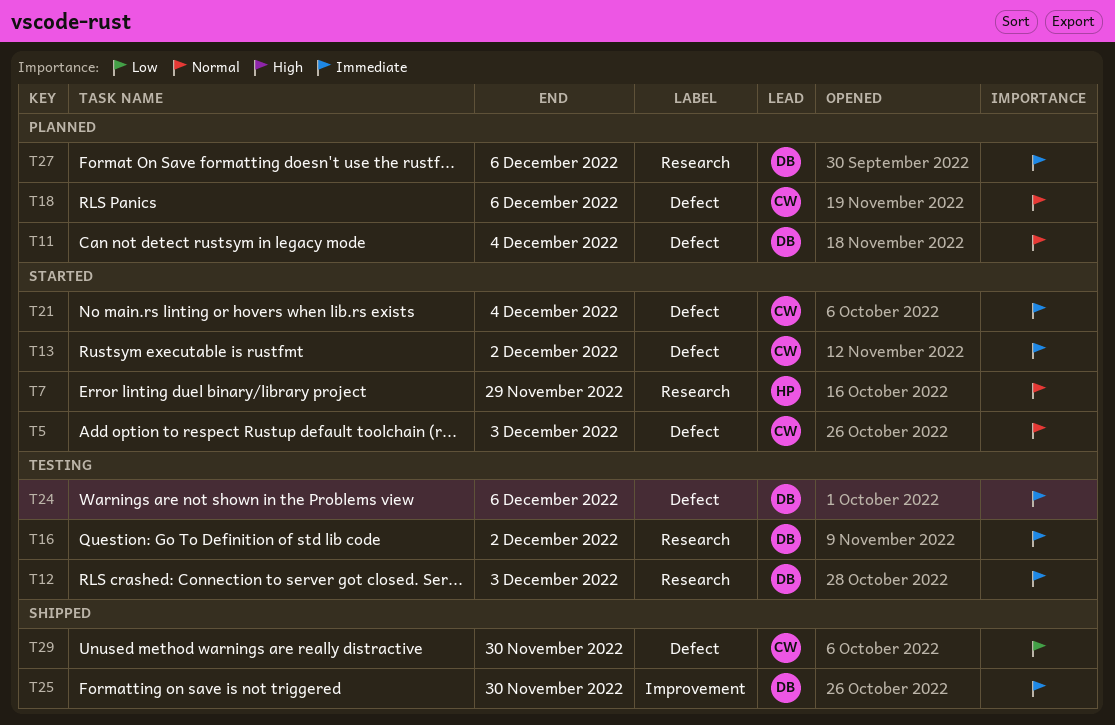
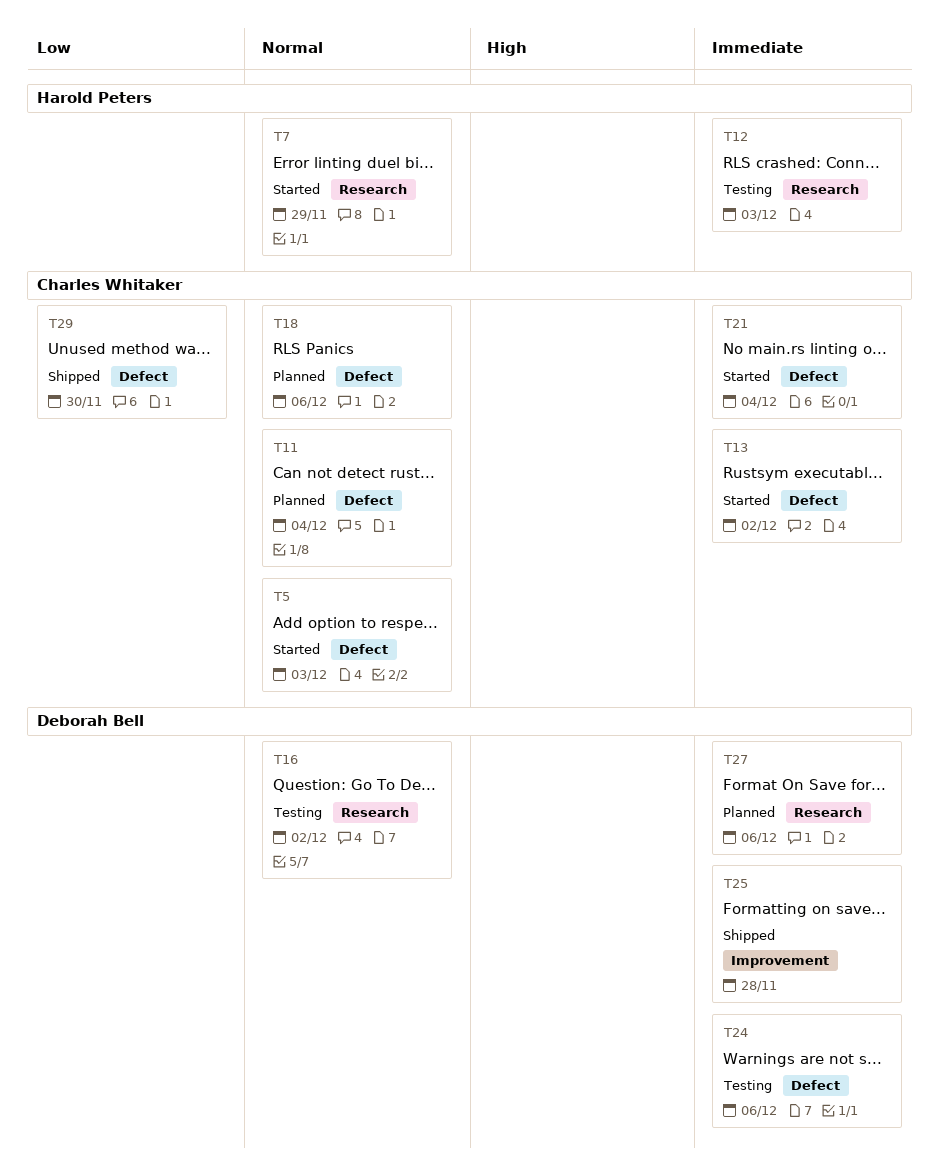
T11, owner: Deborah Bell -> Charles Whitaker
T12, owner: Deborah Bell -> Harold Peters
T16, priority: Immediate -> Normal
T25, due: Nov 30 -> Nov 28

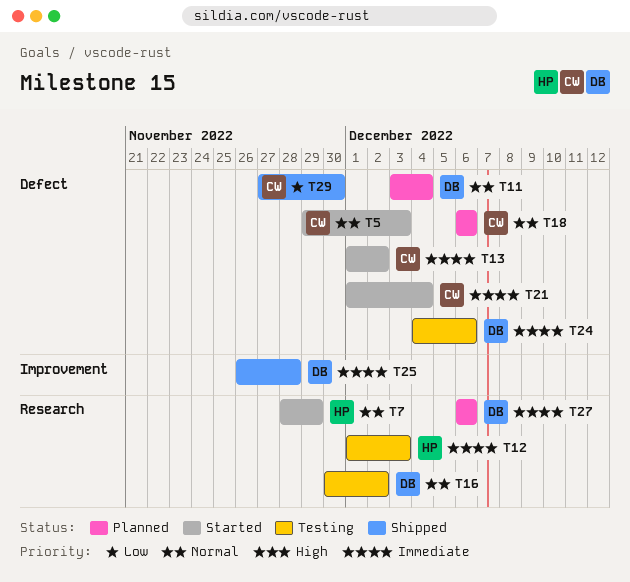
T11, owner: Charles Whitaker -> Deborah Bell

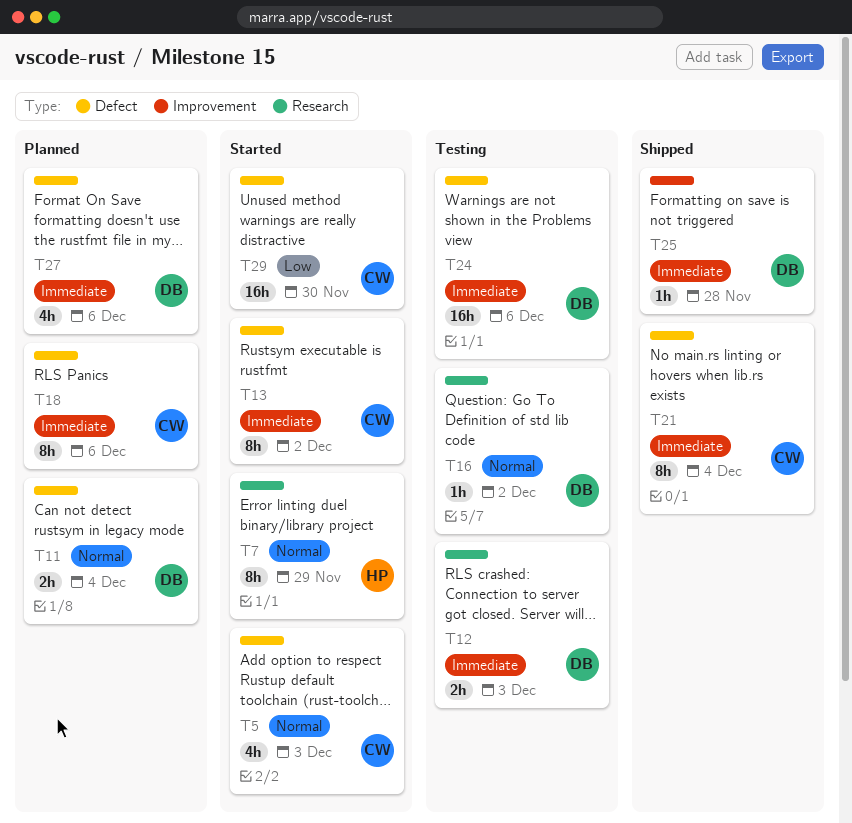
T12, owner: HP -> DB
T18, priority: Normal -> Immediate
T21, status: Started -> Shipped
T27, label: Research -> Defect
T29, status: Shipped -> Started

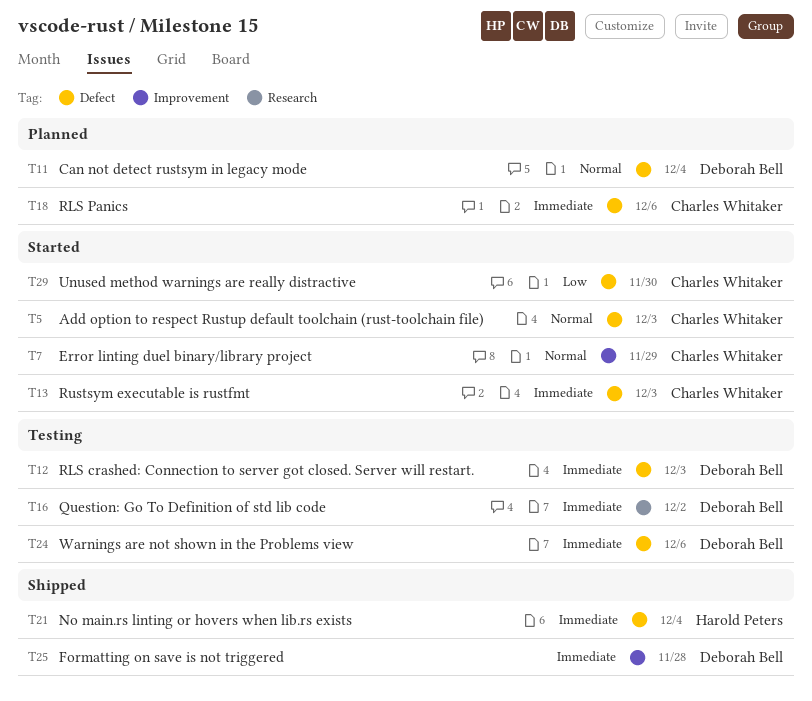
T7, owner: Harold Peters -> Charles Whitaker
T7, label: Research -> Improvement
T12, label: Research -> Defect
T13, due: Dec 2 -> Dec 3
T16, priority: Normal -> Immediate
T21, owner: Charles Whitaker -> Harold Peters
T27: present -> none

